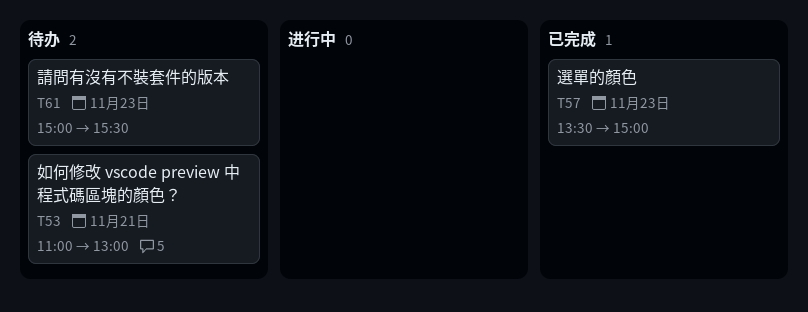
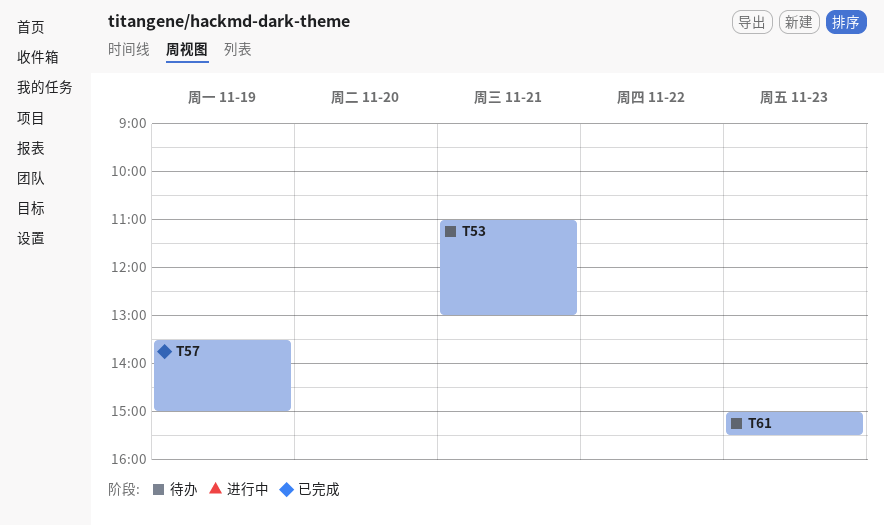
T57, day: Nov 23 -> Nov 19

